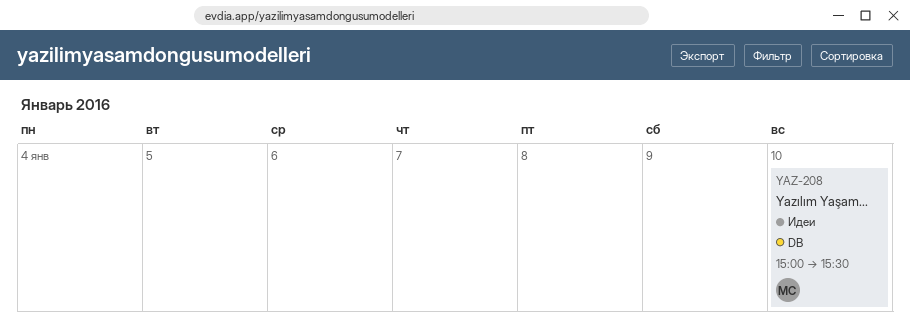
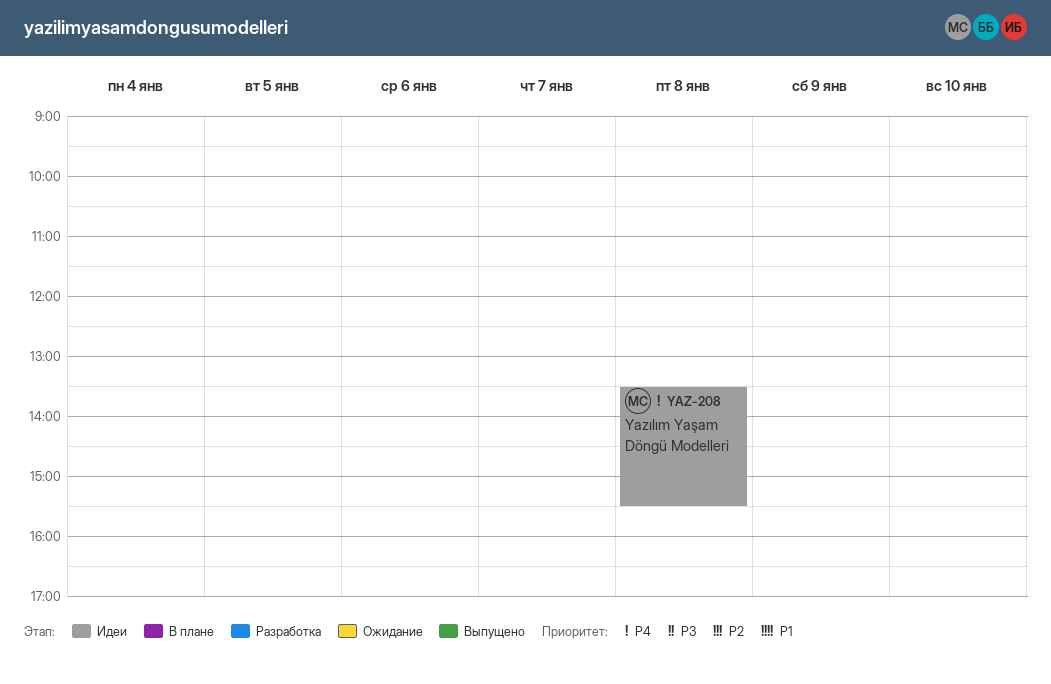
YAZ-208, day: Jan 10 -> Jan 8
YAZ-208, begins: 15:00 -> 13:30

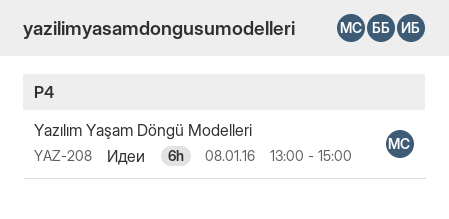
YAZ-208, begins: 13:30 -> 13:00
YAZ-208, ends: 15:30 -> 15:00

